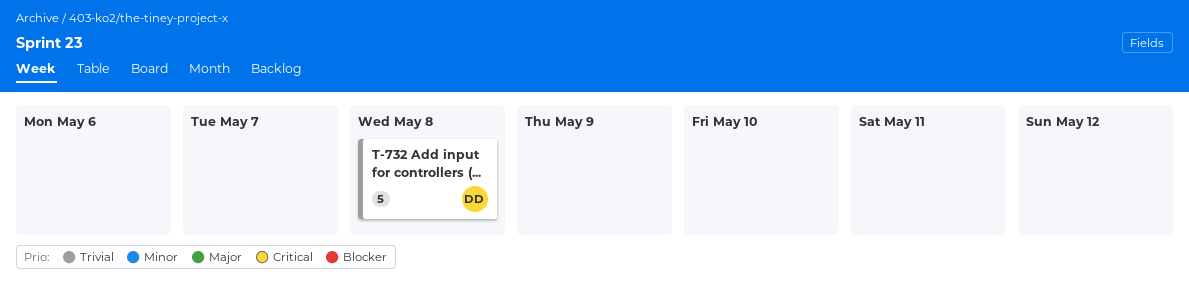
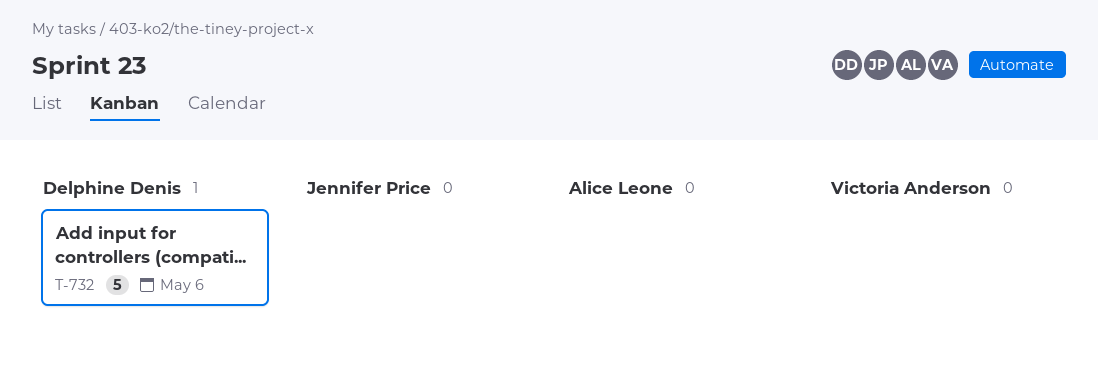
T-732, due: May 8 -> May 6

